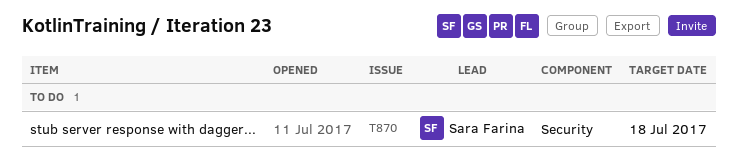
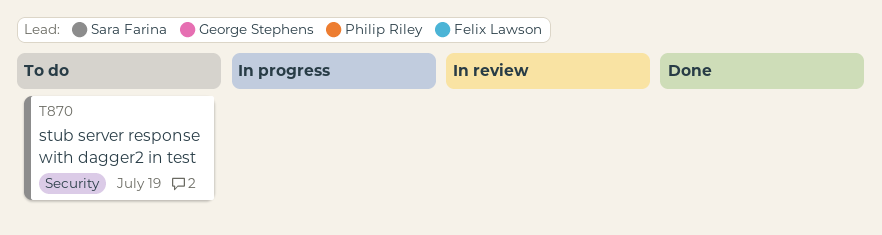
T870, due: Jul 18 -> Jul 19

